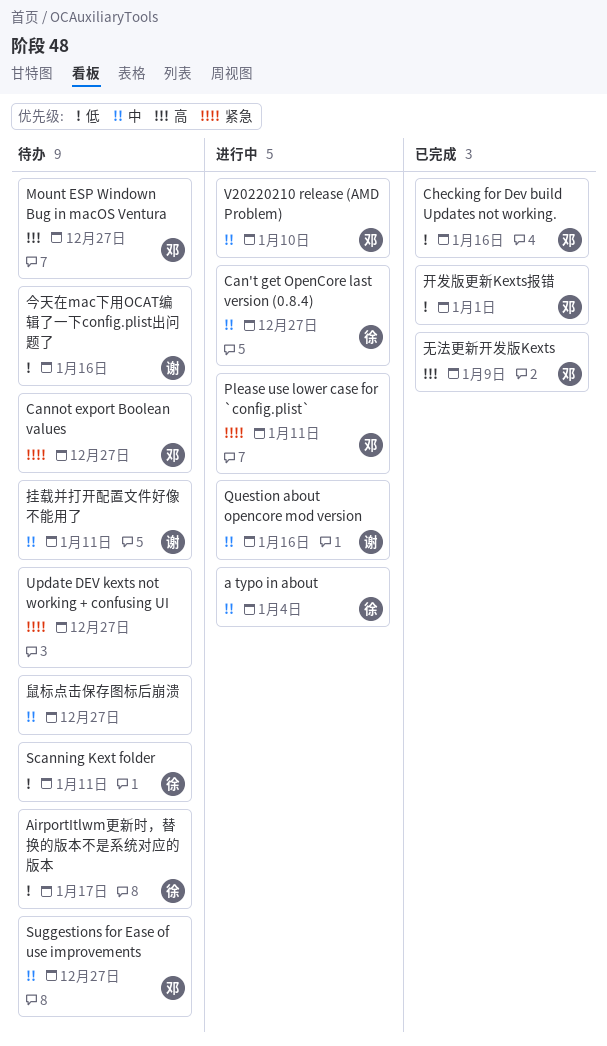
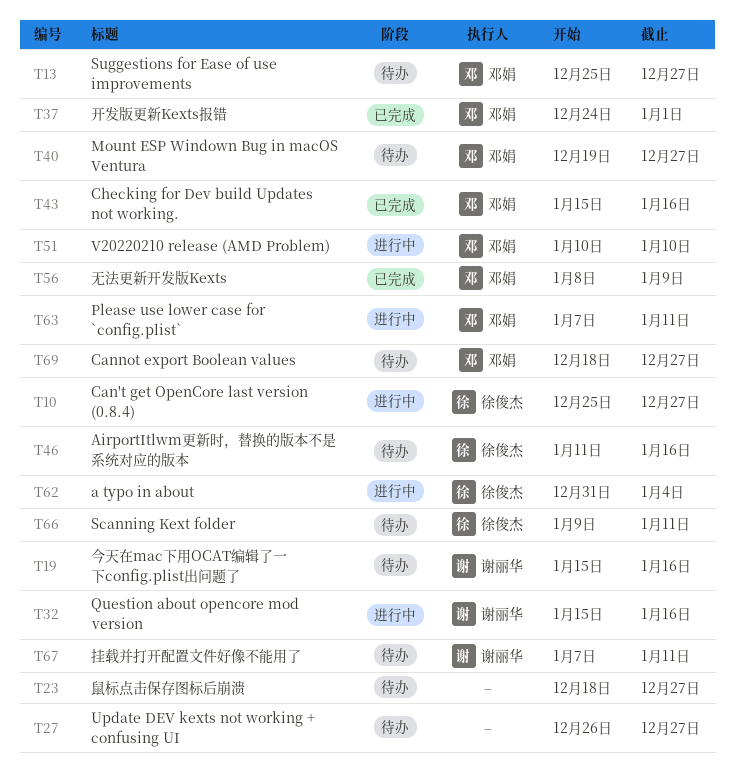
AirportItlwm更新时，替换的版本不是系统对应的版本, due: Jan 17 -> Jan 16

